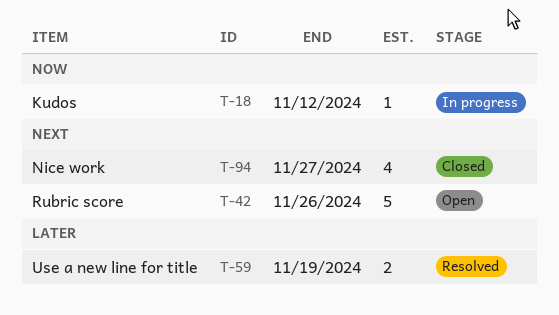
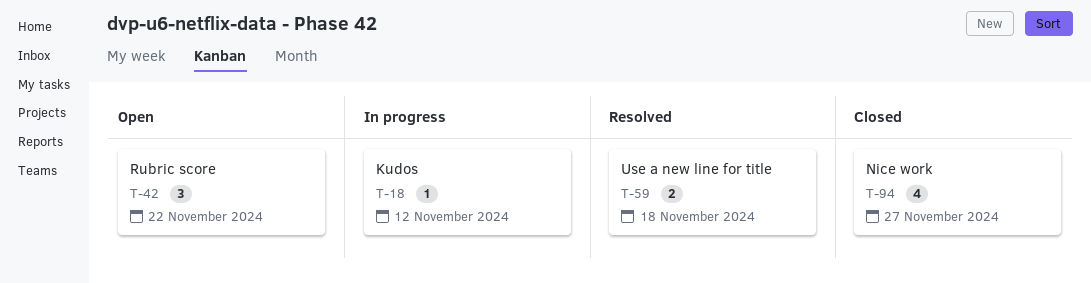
T-42, estimate: 5 -> 3
T-42, due: Nov 26 -> Nov 22
T-59, due: Nov 19 -> Nov 18

